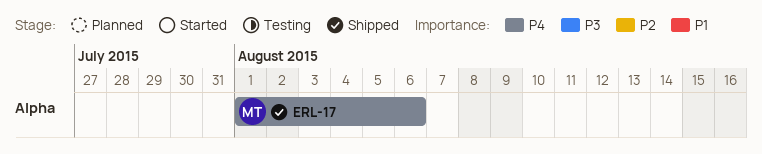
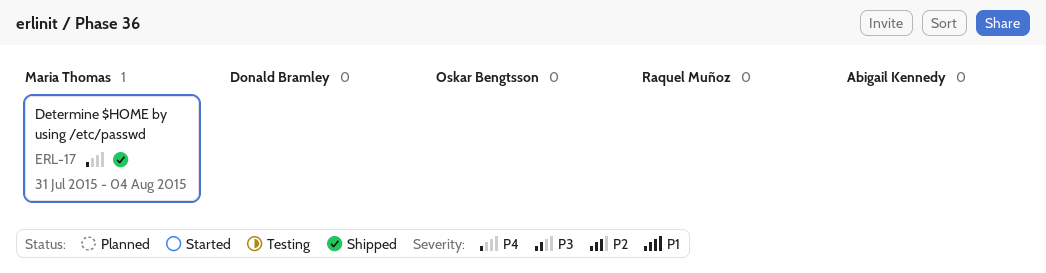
ERL-17, start: Aug 1 -> Jul 31
ERL-17, due: Aug 6 -> Aug 4

